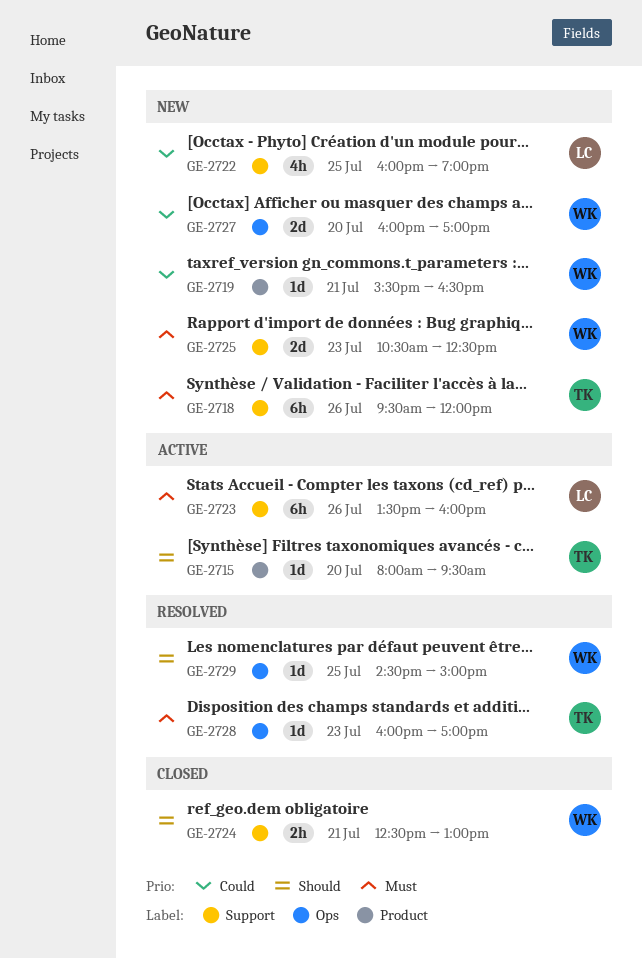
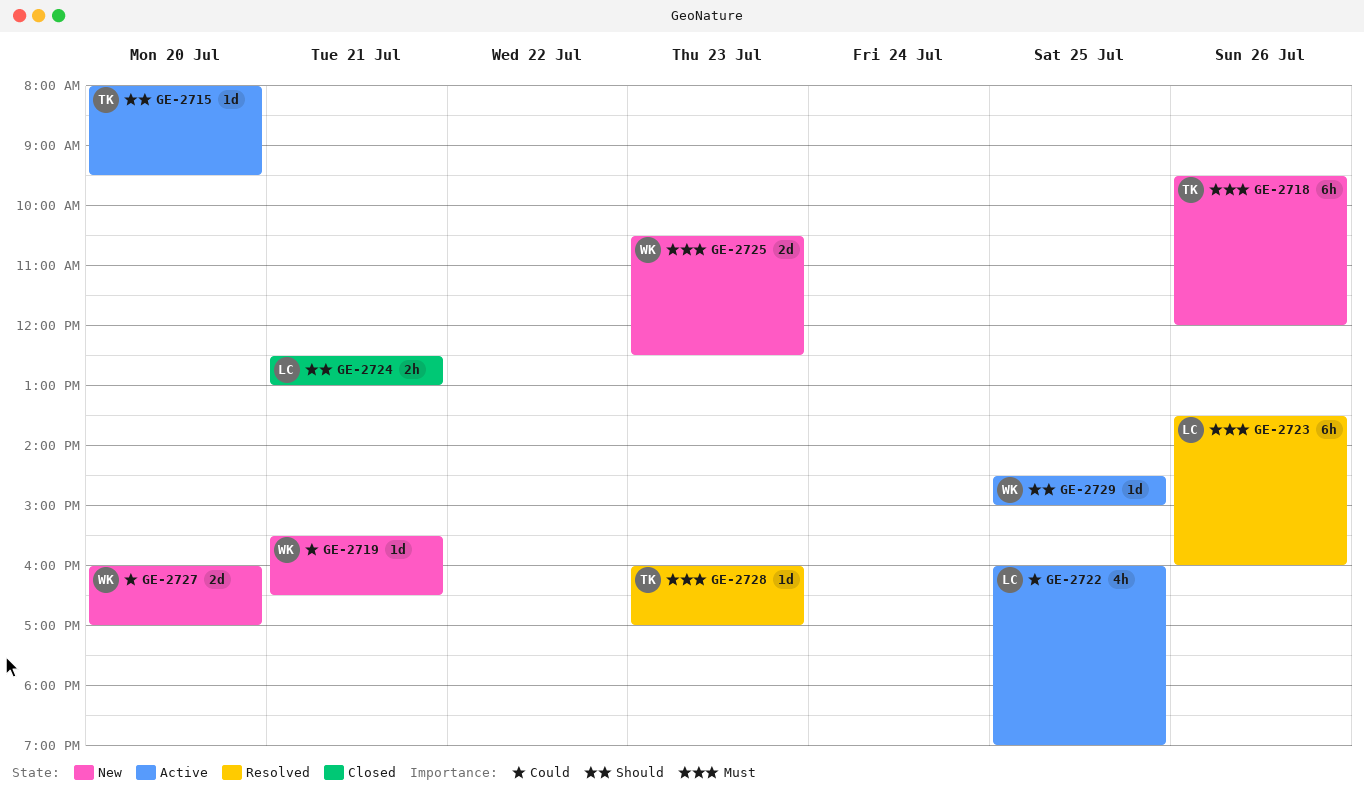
GE-2722, status: New -> Active
GE-2723, status: Active -> Resolved
GE-2724, owner: WK -> LC
GE-2729, status: Resolved -> Active

